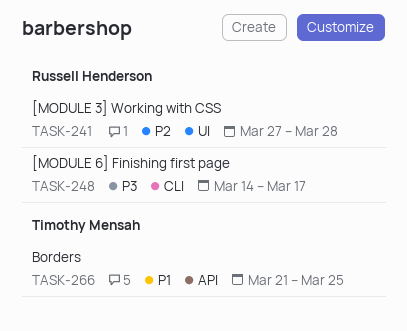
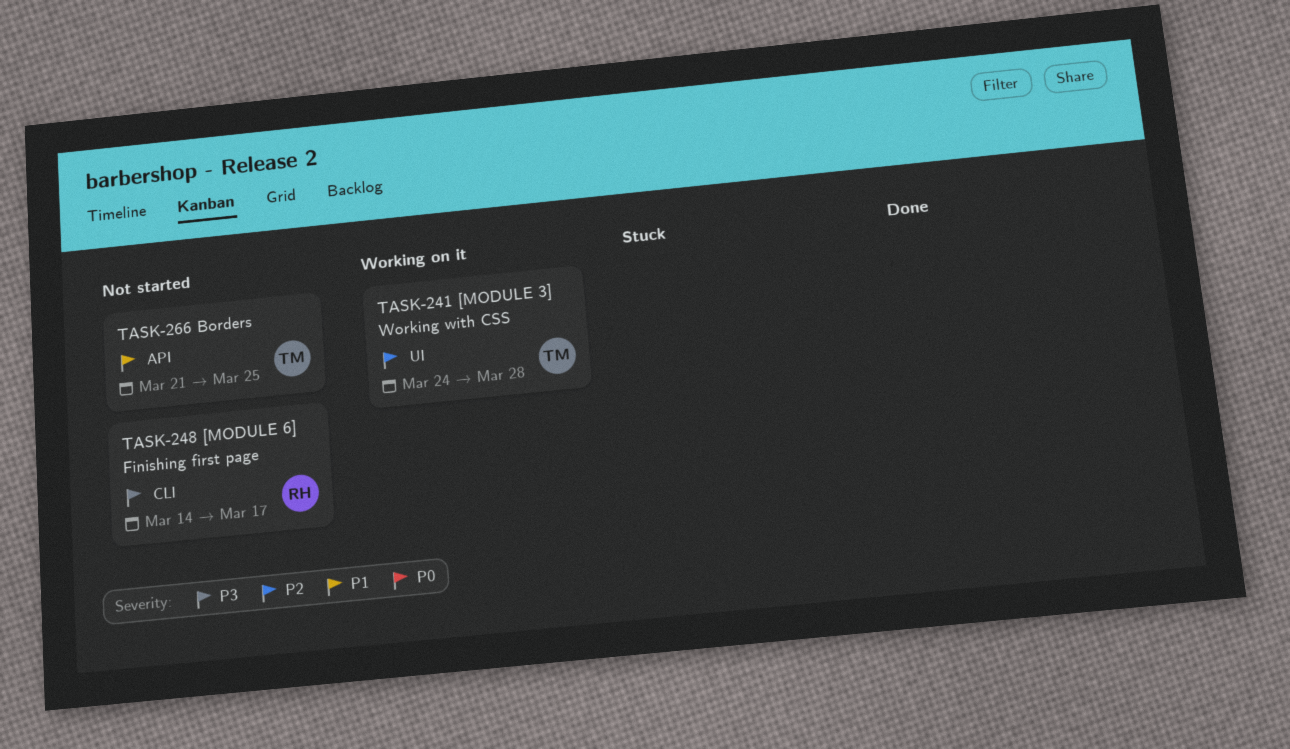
TASK-241, owner: Russell Henderson -> Timothy Mensah
TASK-241, start: Mar 27 -> Mar 24

